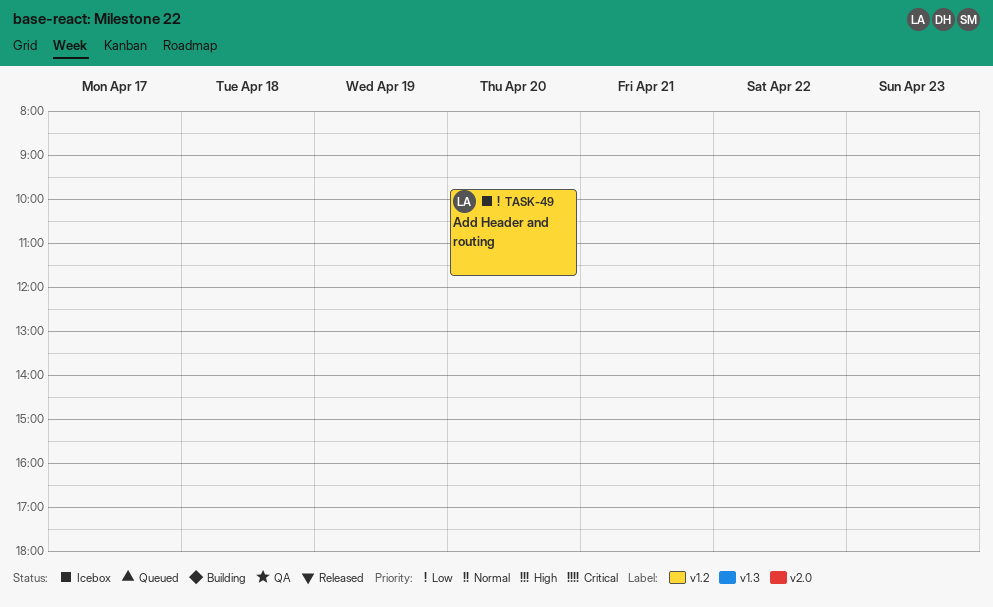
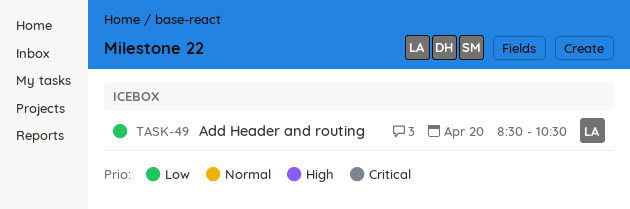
TASK-49, begins: 09:45 -> 08:30
TASK-49, ends: 11:45 -> 10:30

